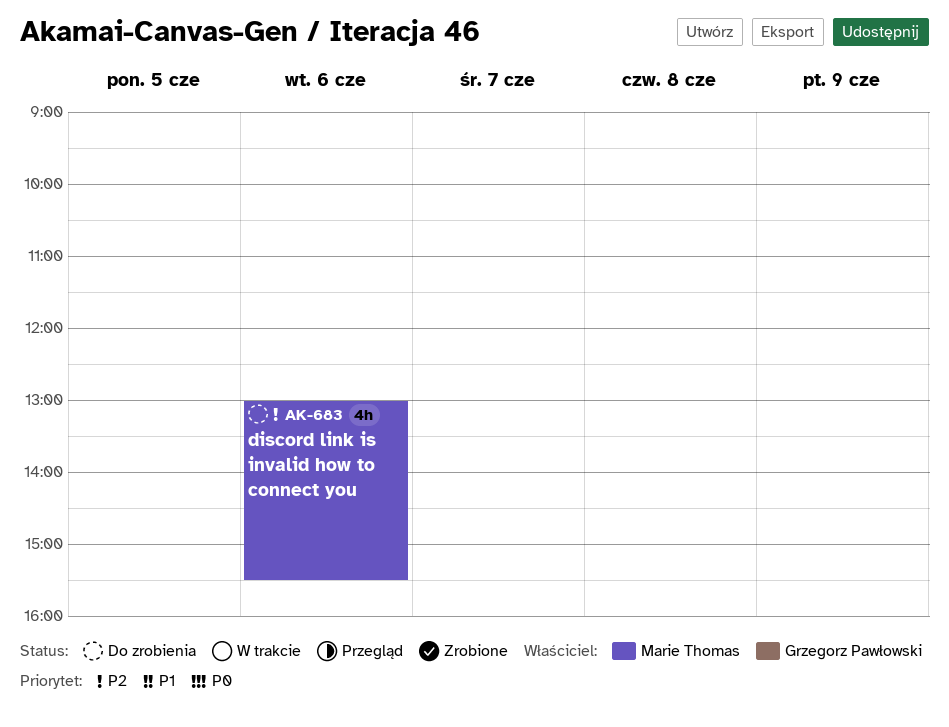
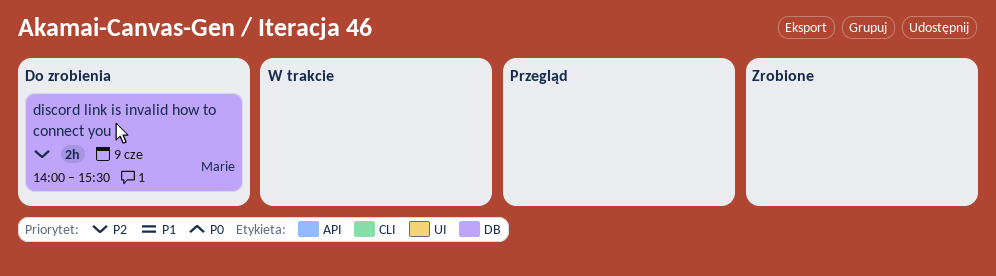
discord link is invalid how to connect you, estimate: 4h -> 2h
discord link is invalid how to connect you, day: Jun 6 -> Jun 9
discord link is invalid how to connect you, begins: 13:00 -> 14:00

